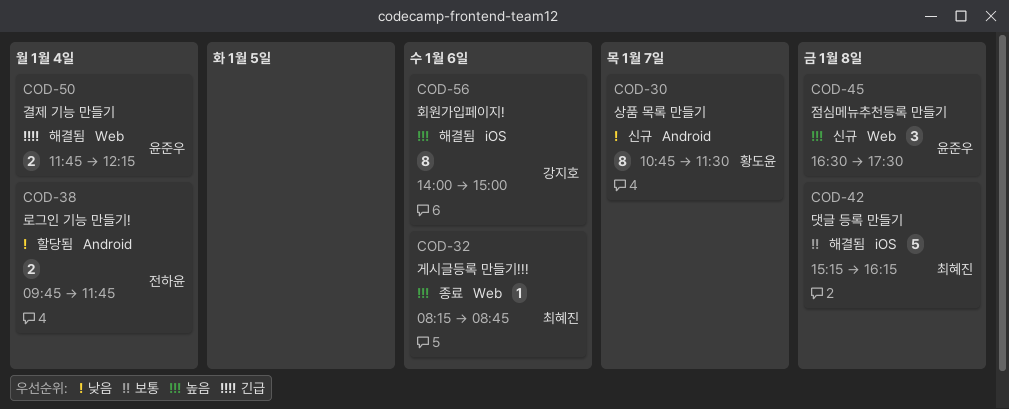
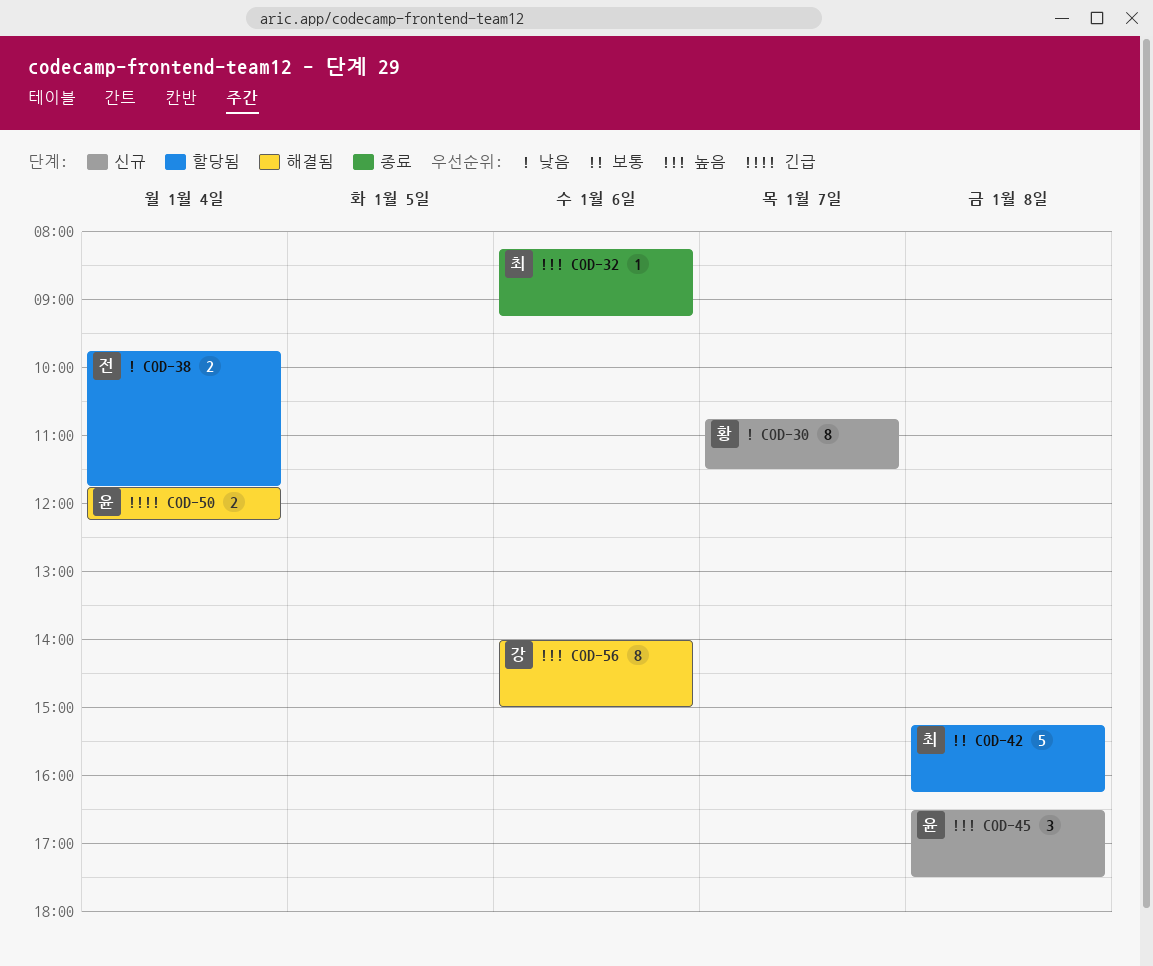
COD-32, ends: 08:45 -> 09:15
COD-42, status: 해결됨 -> 할당됨

